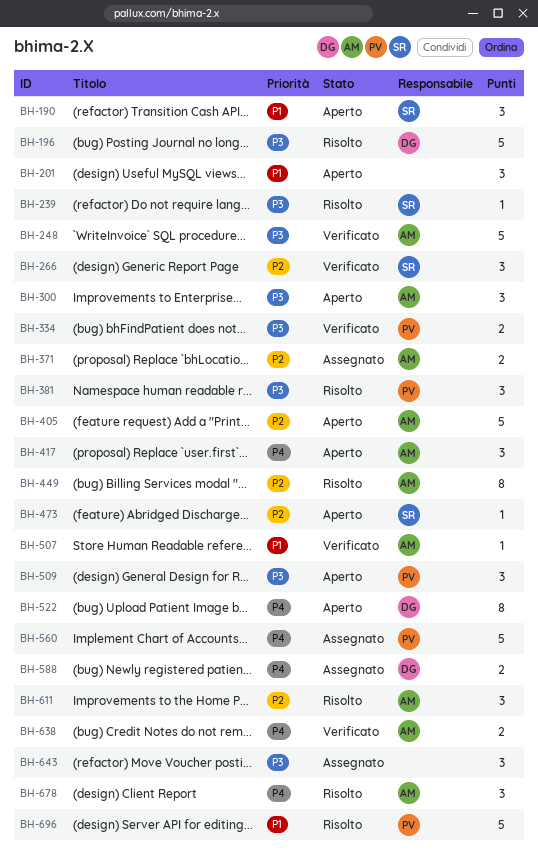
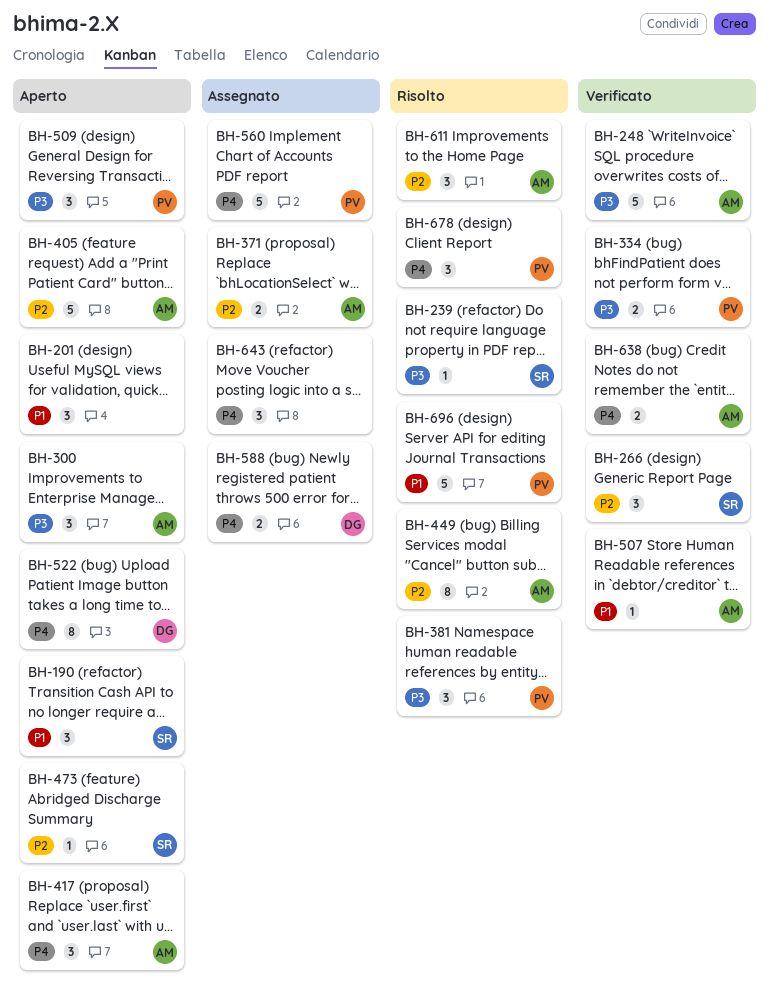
BH-196: present -> none
BH-643, priority: P3 -> P4
BH-678, owner: AM -> PV

